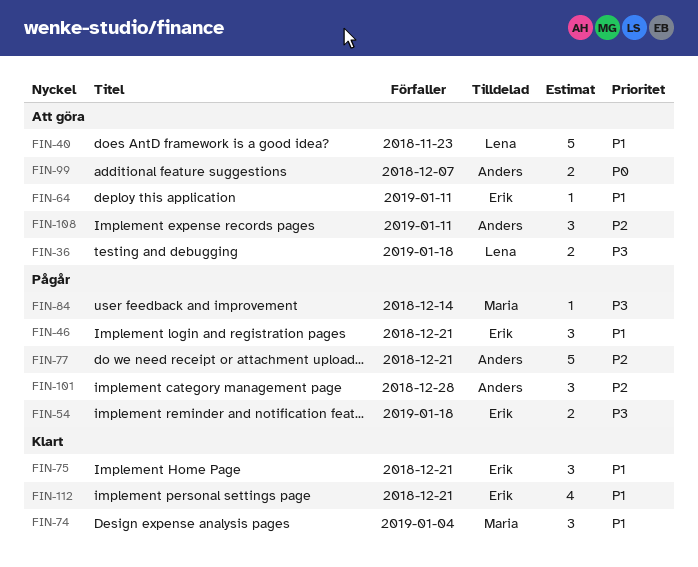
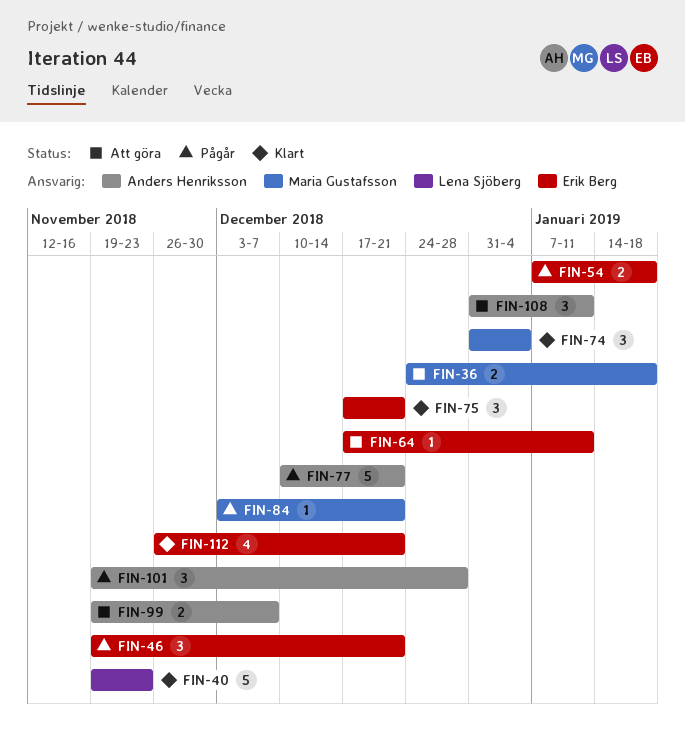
FIN-36, owner: Lena Sjöberg -> Maria Gustafsson
FIN-40, status: Att göra -> Klart
FIN-84, due: Dec 14 -> Dec 21

